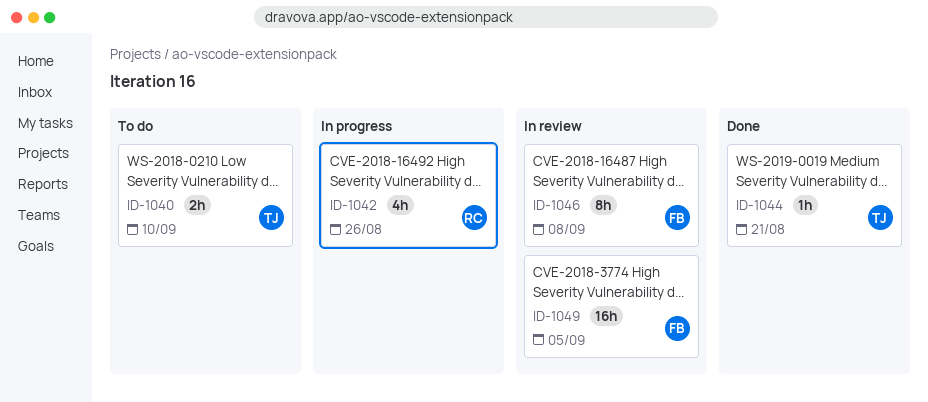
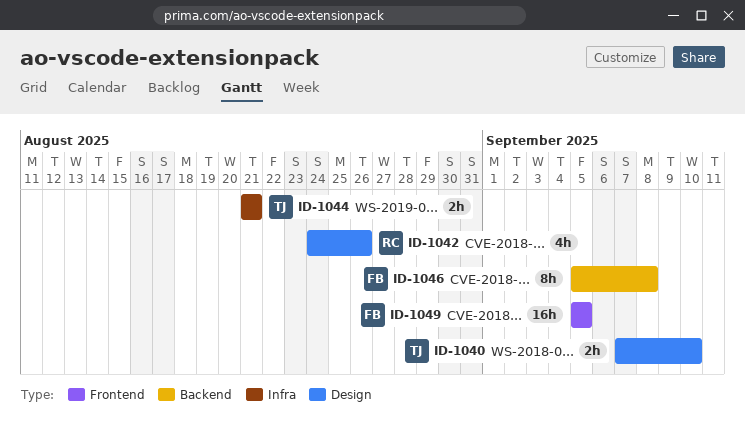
ID-1044, estimate: 1h -> 2h

